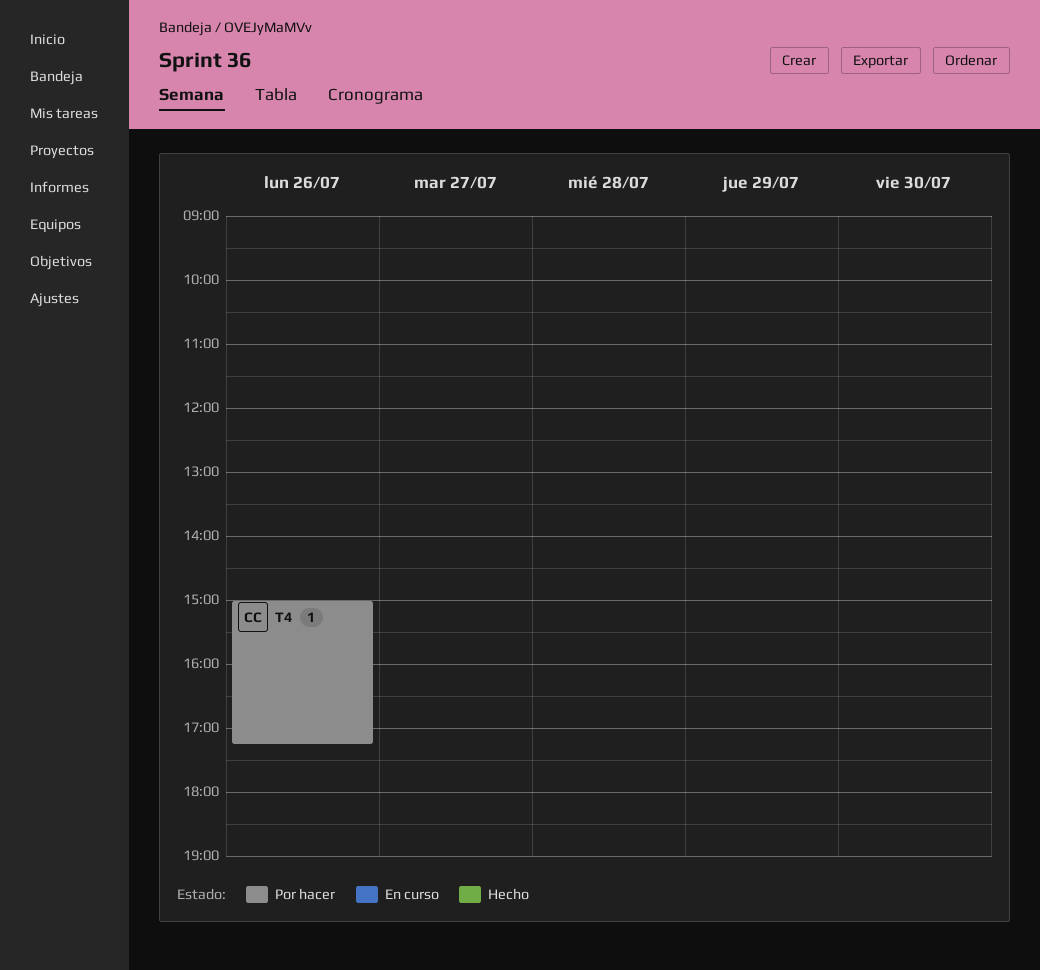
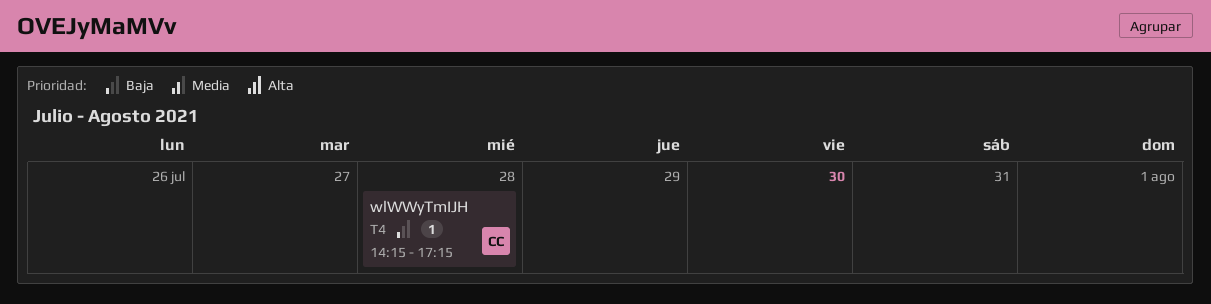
T4, day: Jul 26 -> Jul 28
T4, begins: 15:00 -> 14:15

